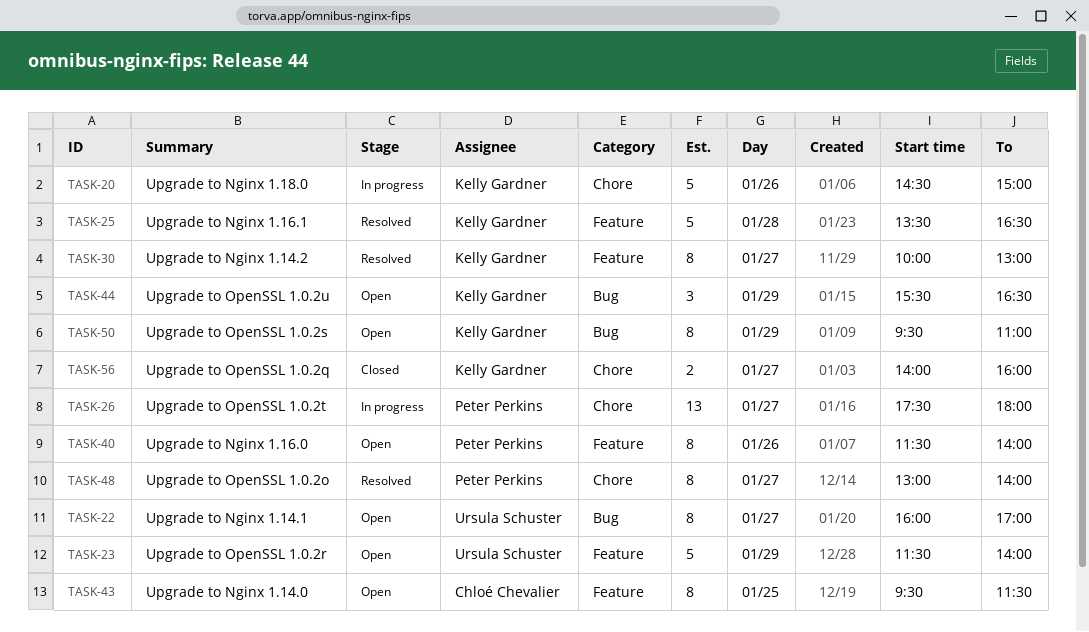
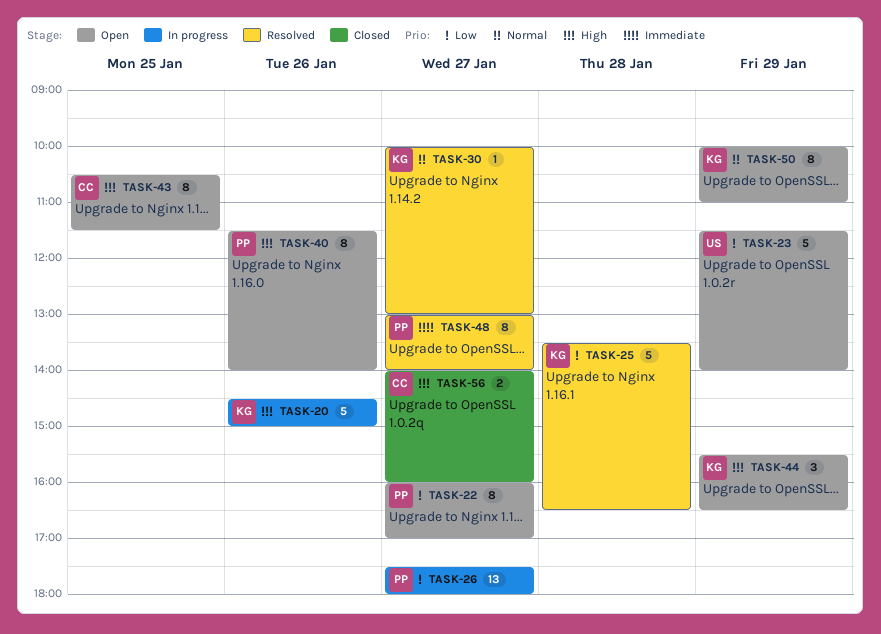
TASK-22, owner: Ursula Schuster -> Peter Perkins
TASK-30, estimate: 8 -> 1
TASK-43, begins: 09:30 -> 10:30
TASK-50, begins: 09:30 -> 10:00
TASK-56, owner: Kelly Gardner -> Chloé Chevalier

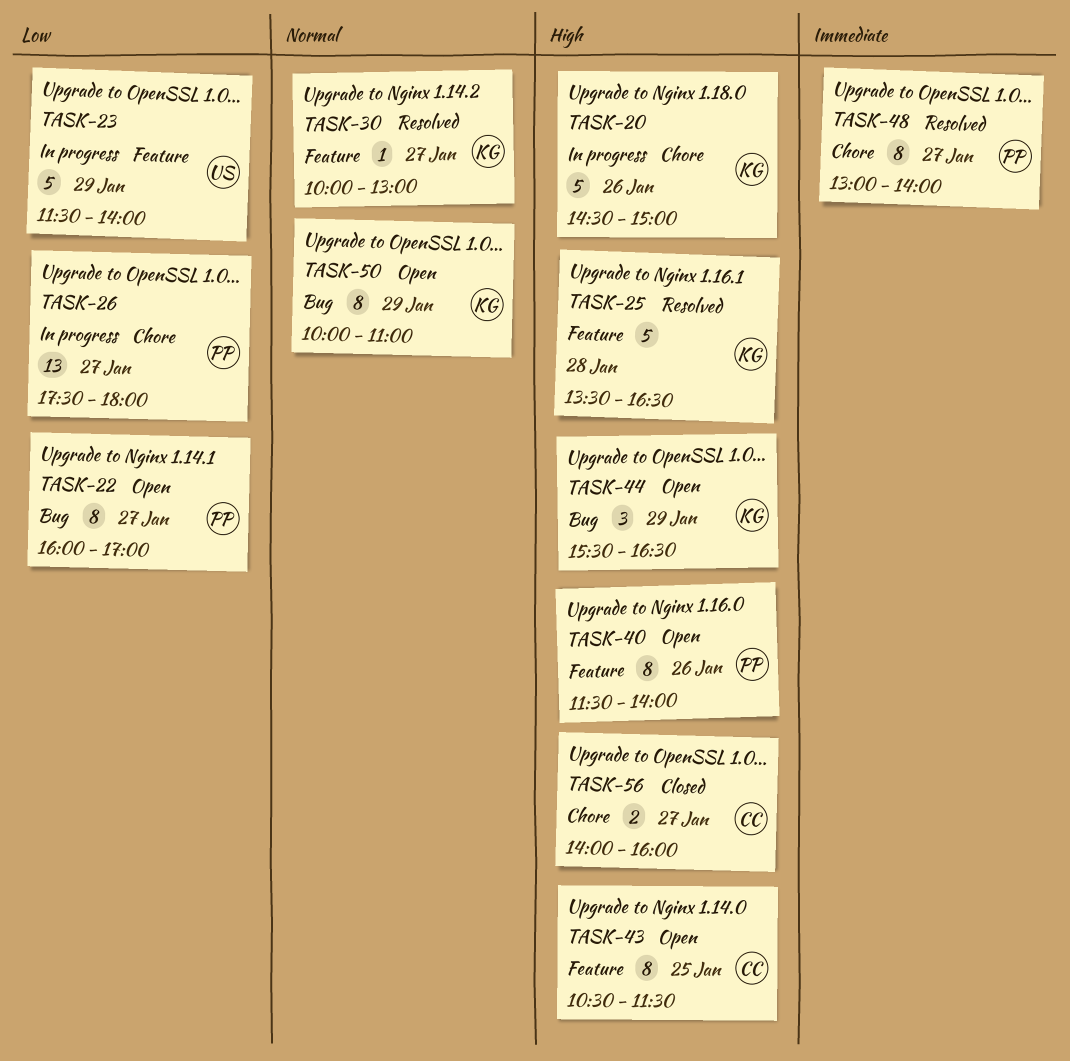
TASK-23, status: Open -> In progress
TASK-25, priority: Low -> High

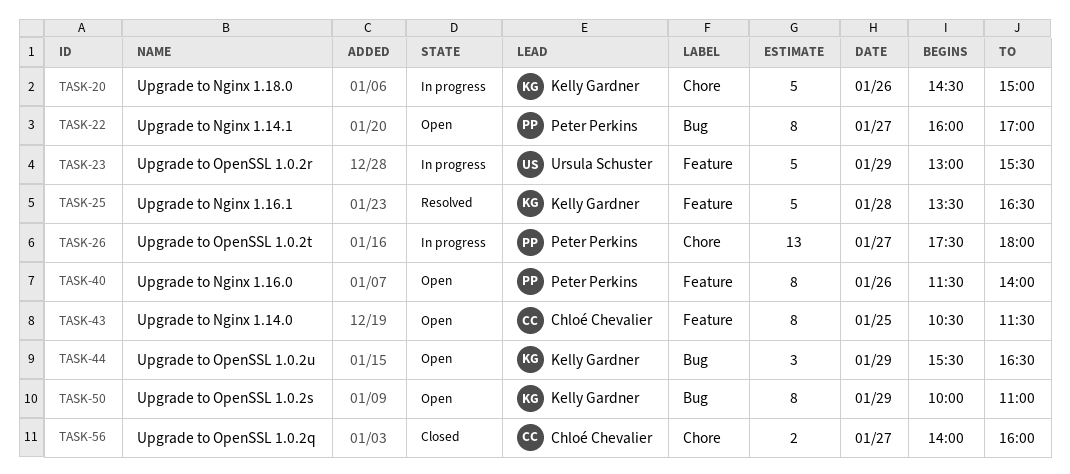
TASK-23, begins: 11:30 -> 13:00
TASK-23, ends: 14:00 -> 15:30
TASK-30: present -> none
TASK-48: present -> none

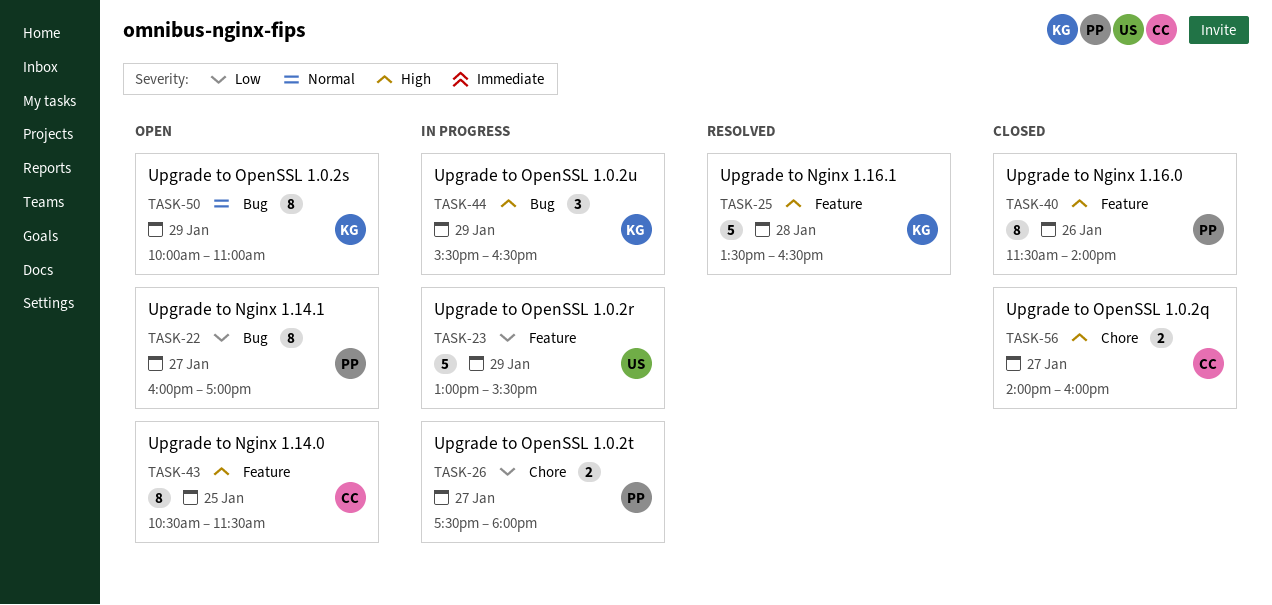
TASK-20: present -> none
TASK-26, estimate: 13 -> 2
TASK-40, status: Open -> Closed
TASK-44, status: Open -> In progress

